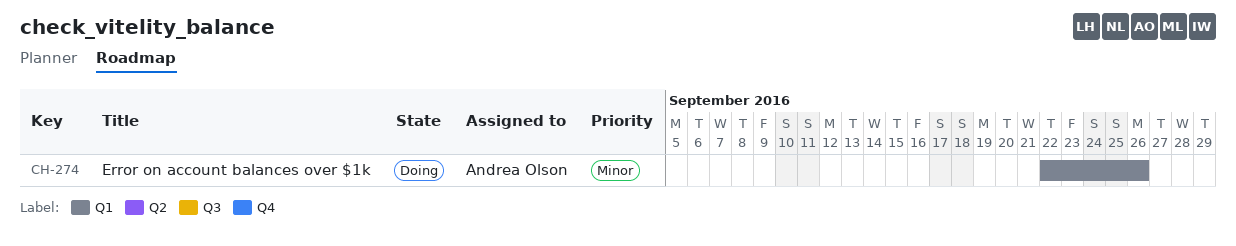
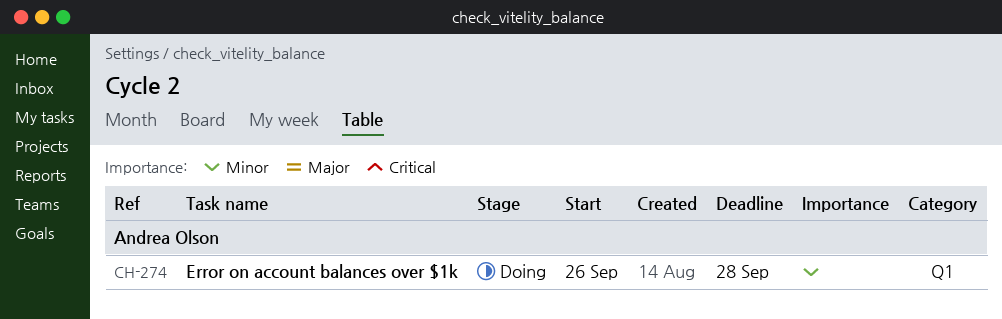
CH-274, start: Sep 22 -> Sep 26
CH-274, due: Sep 26 -> Sep 28

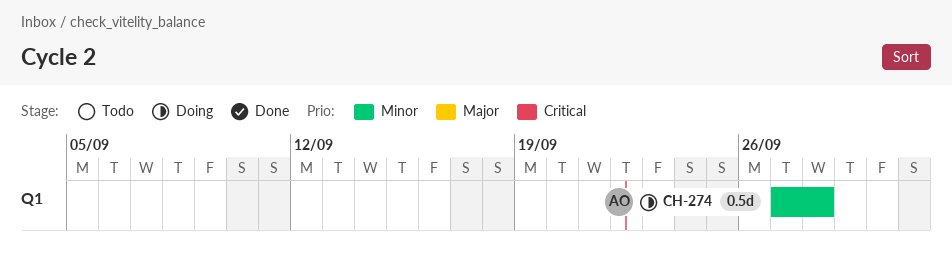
CH-274, start: Sep 26 -> Sep 27

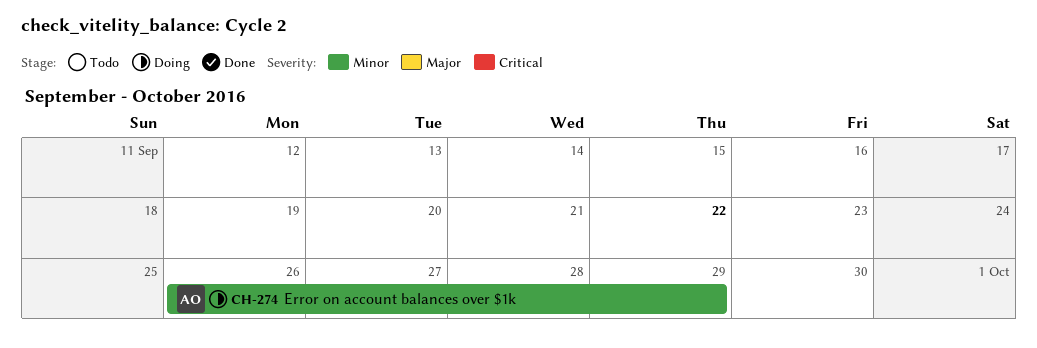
CH-274, start: Sep 27 -> Sep 26
CH-274, due: Sep 28 -> Sep 29

